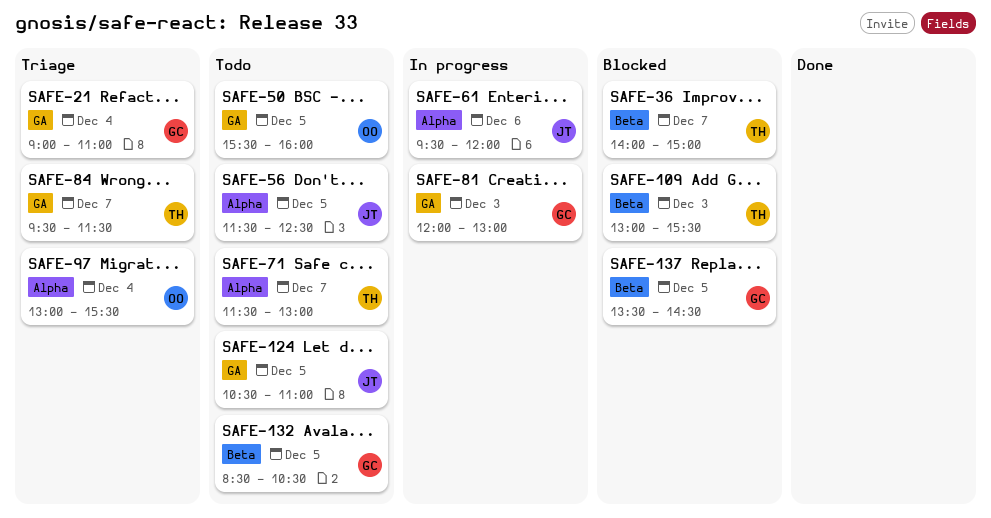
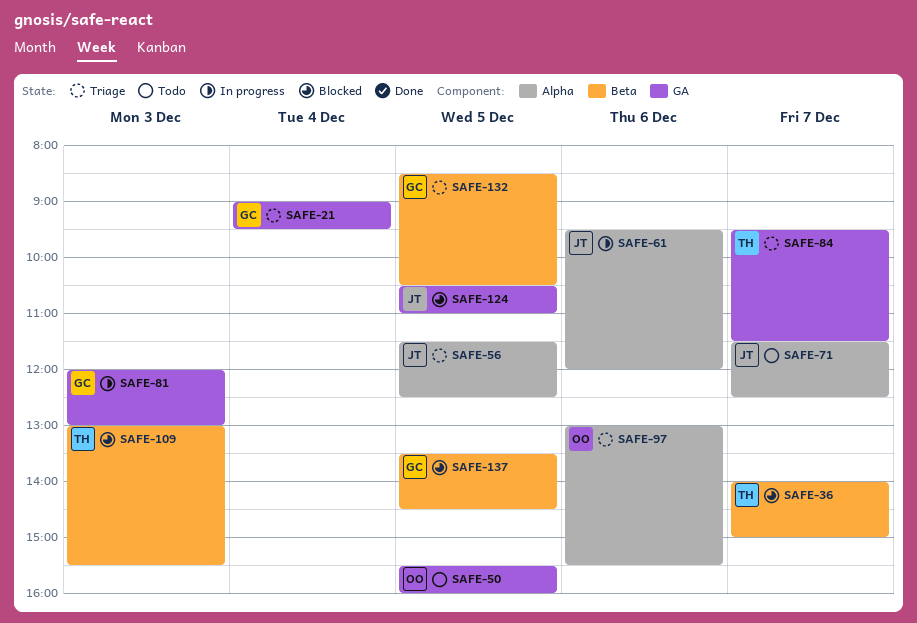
SAFE-21, ends: 11:00 -> 09:30
SAFE-56, status: Todo -> Triage
SAFE-71, owner: TH -> JT
SAFE-71, ends: 13:00 -> 12:30
SAFE-97, day: Dec 4 -> Dec 6
SAFE-124, status: Todo -> Blocked
SAFE-132, status: Todo -> Triage

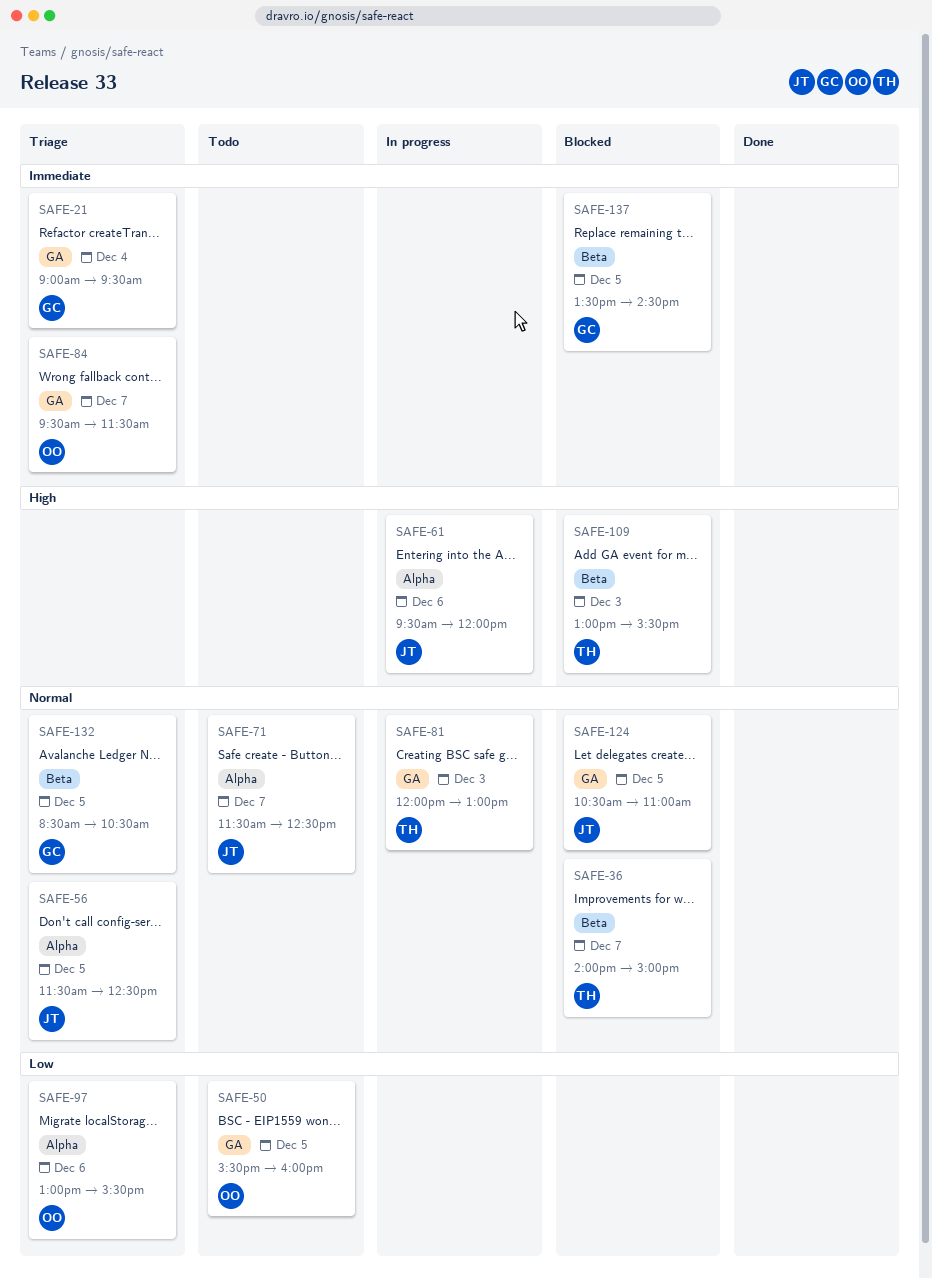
SAFE-81, owner: GC -> TH
SAFE-84, owner: TH -> OO

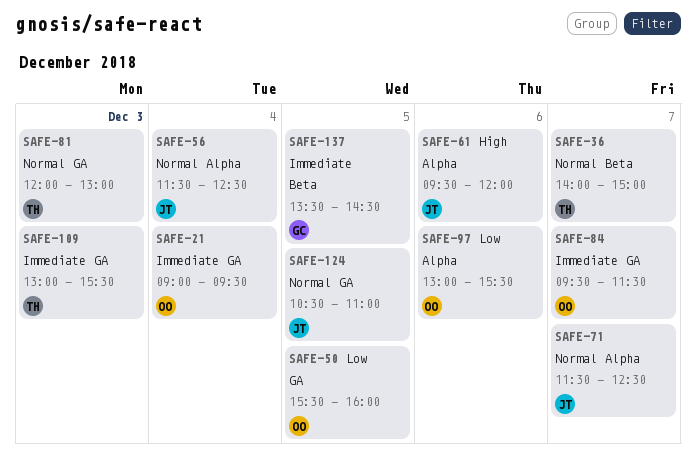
SAFE-21, owner: GC -> OO
SAFE-56, day: Dec 5 -> Dec 4
SAFE-109, priority: High -> Immediate
SAFE-109, label: Beta -> GA
SAFE-132: present -> none

